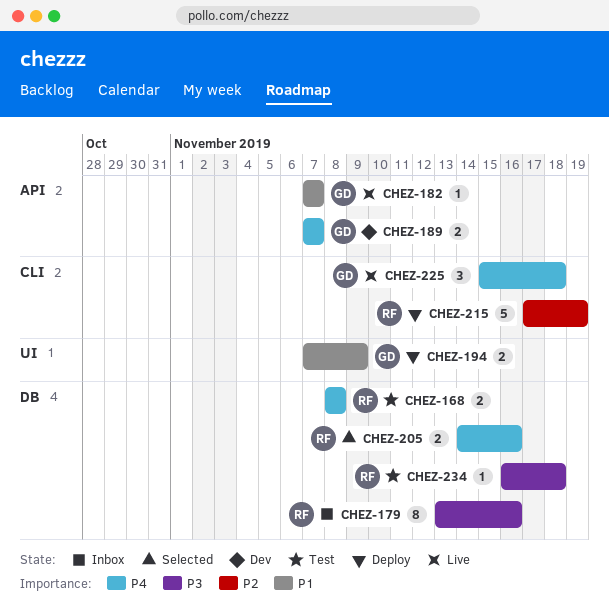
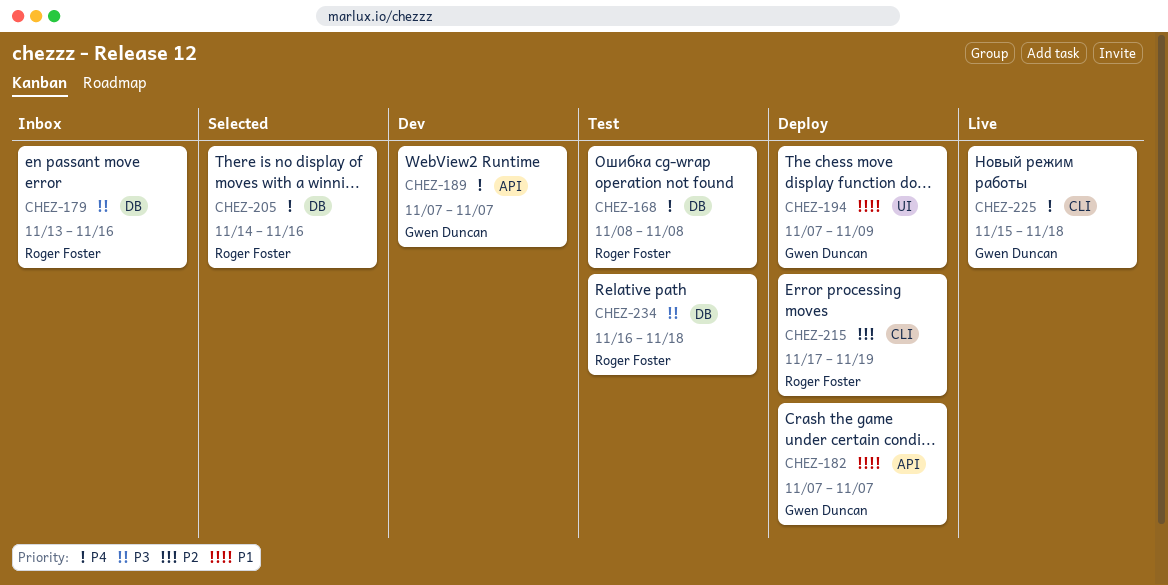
CHEZ-182, status: Live -> Deploy

